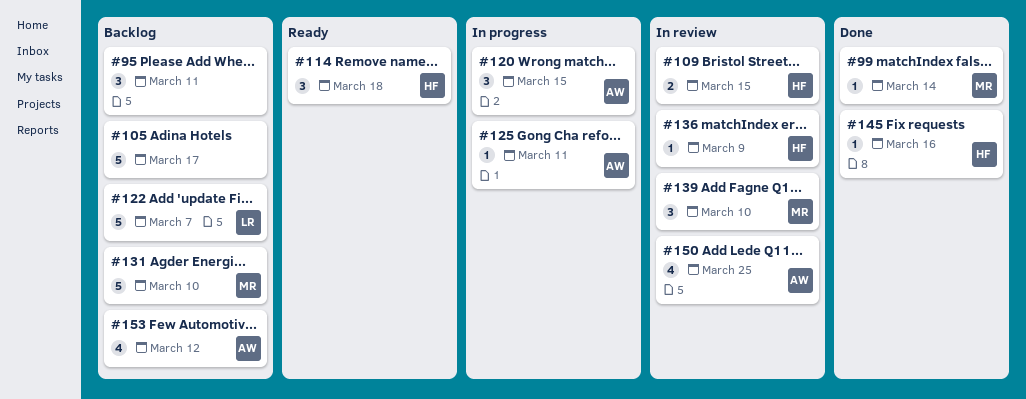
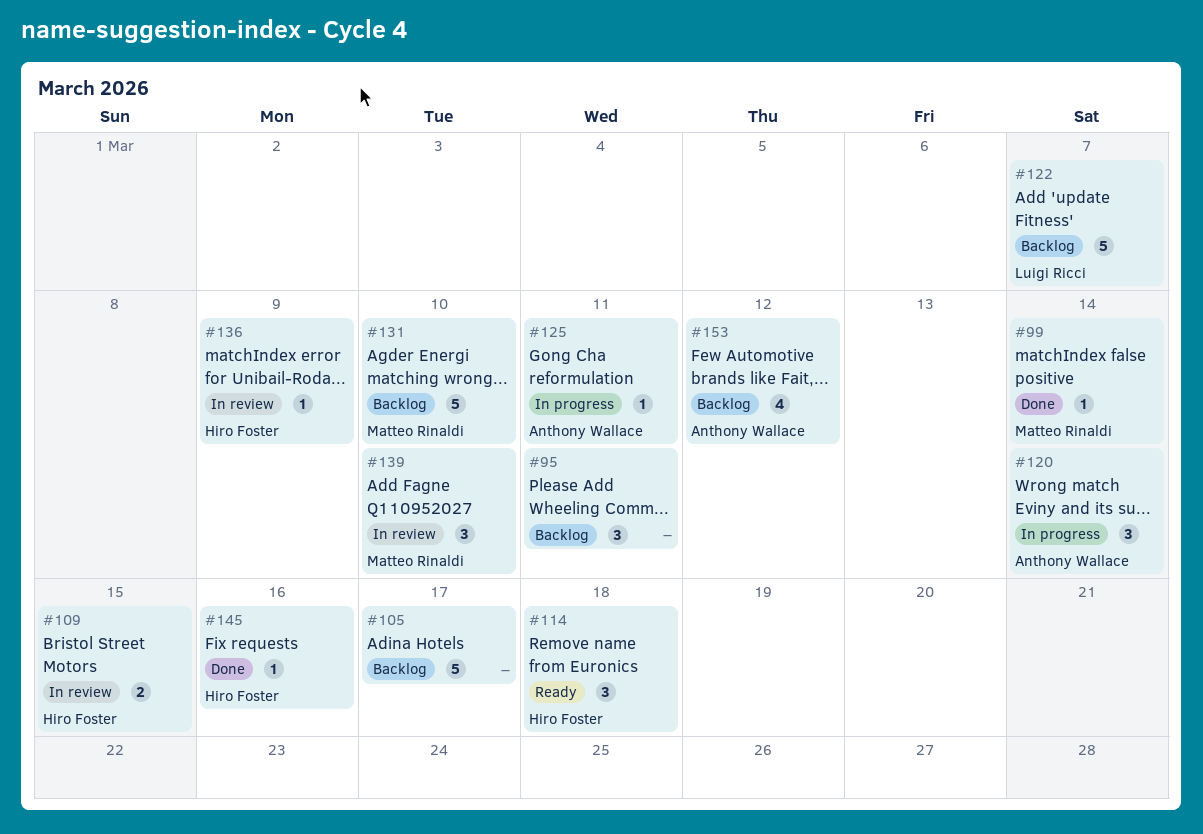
#120, due: Mar 15 -> Mar 14
#150: present -> none

